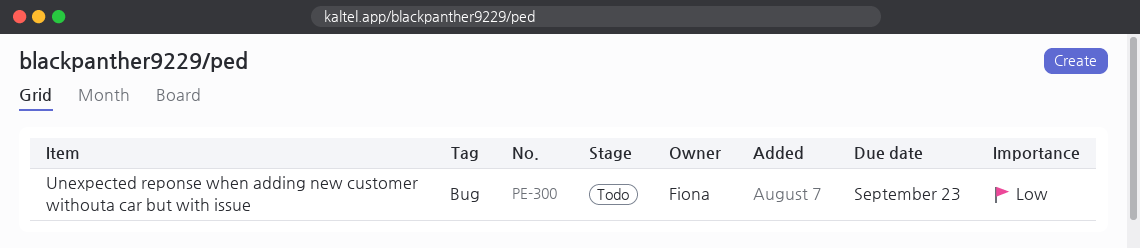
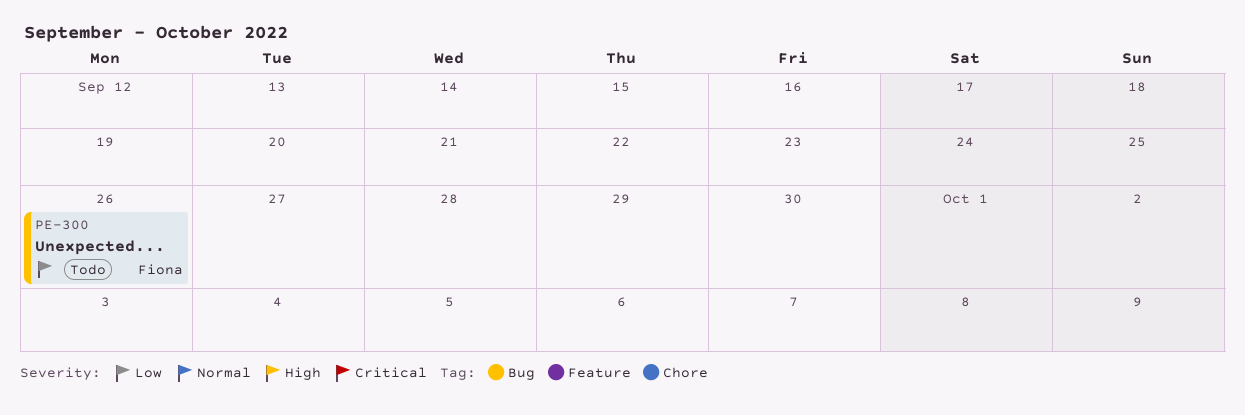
PE-300, due: Sep 23 -> Sep 26

